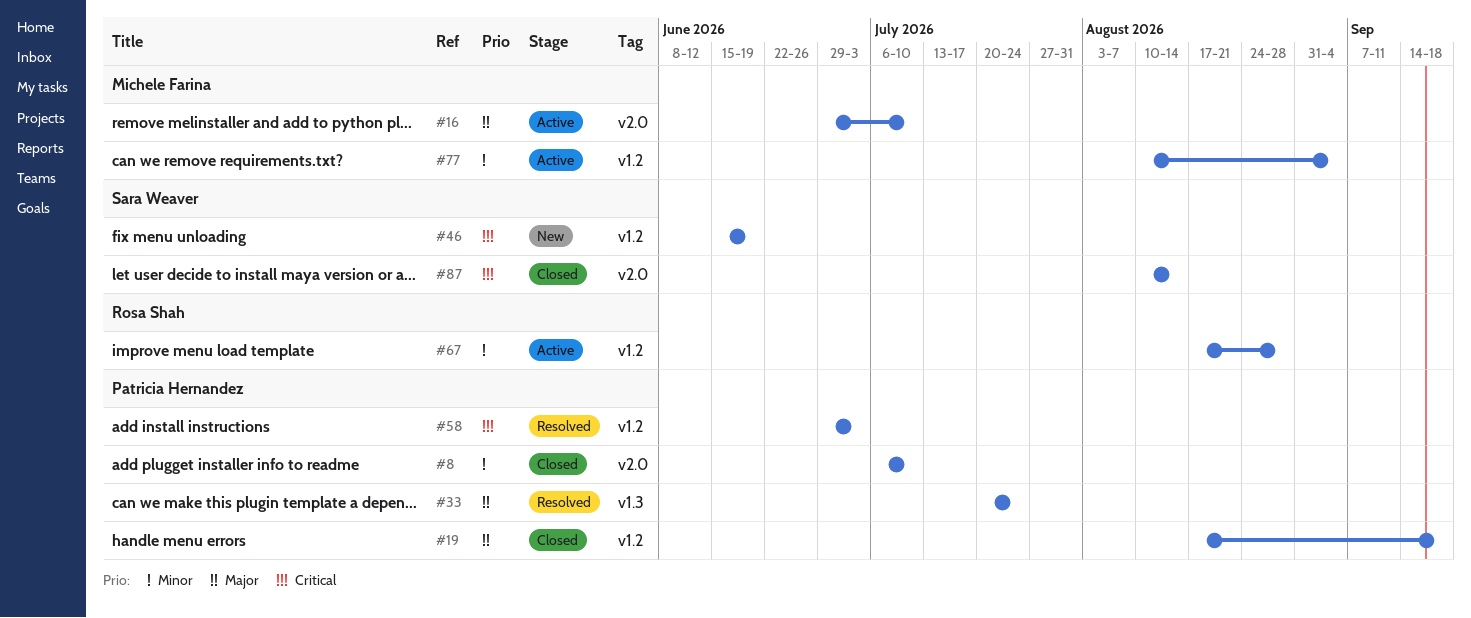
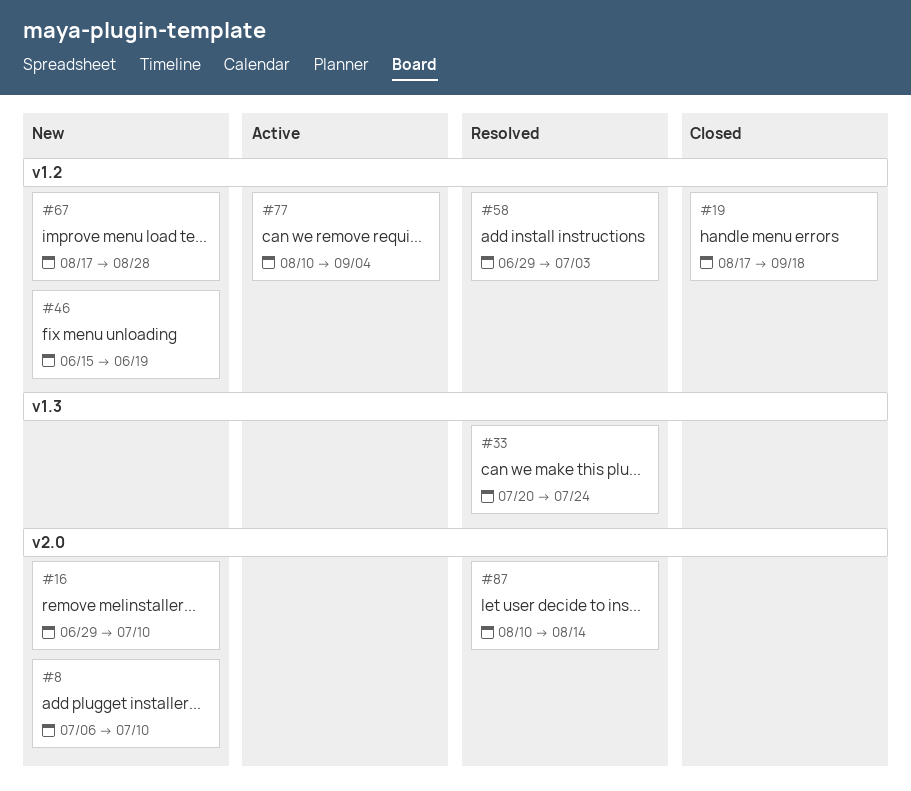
#8, status: Closed -> New
#16, status: Active -> New
#67, status: Active -> New
#87, status: Closed -> Resolved

